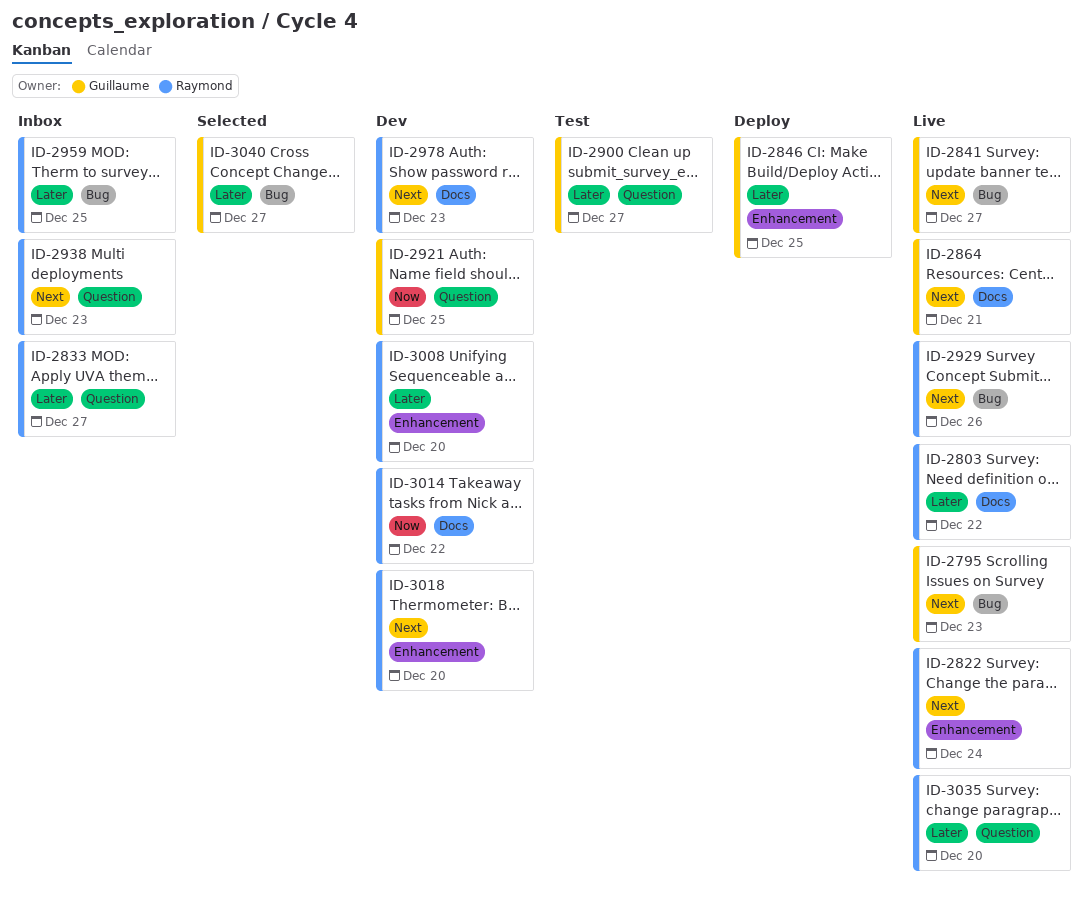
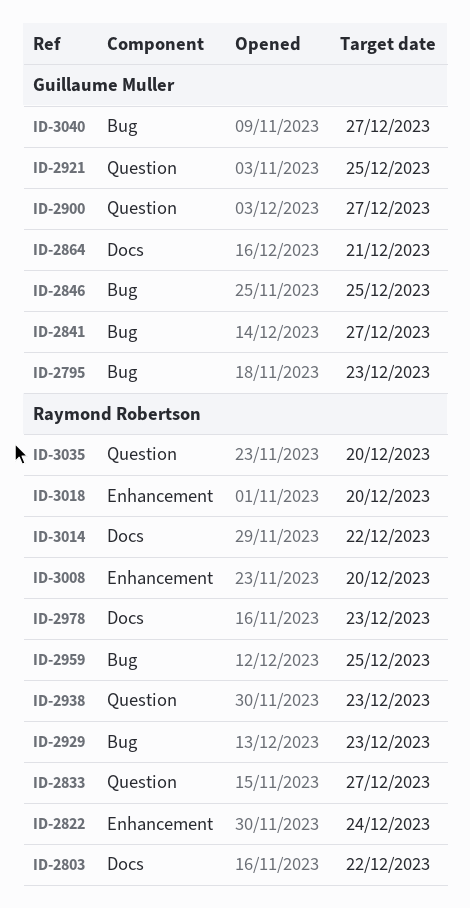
ID-2846, label: Enhancement -> Bug
ID-2929, due: Dec 26 -> Dec 23

